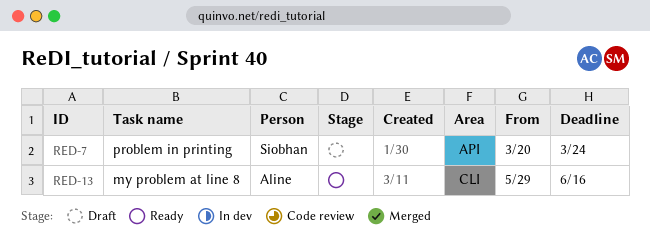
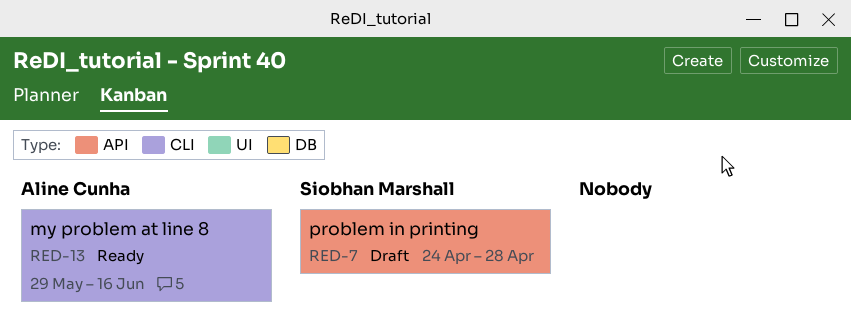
RED-7, start: Mar 20 -> Apr 24
RED-7, due: Mar 24 -> Apr 28

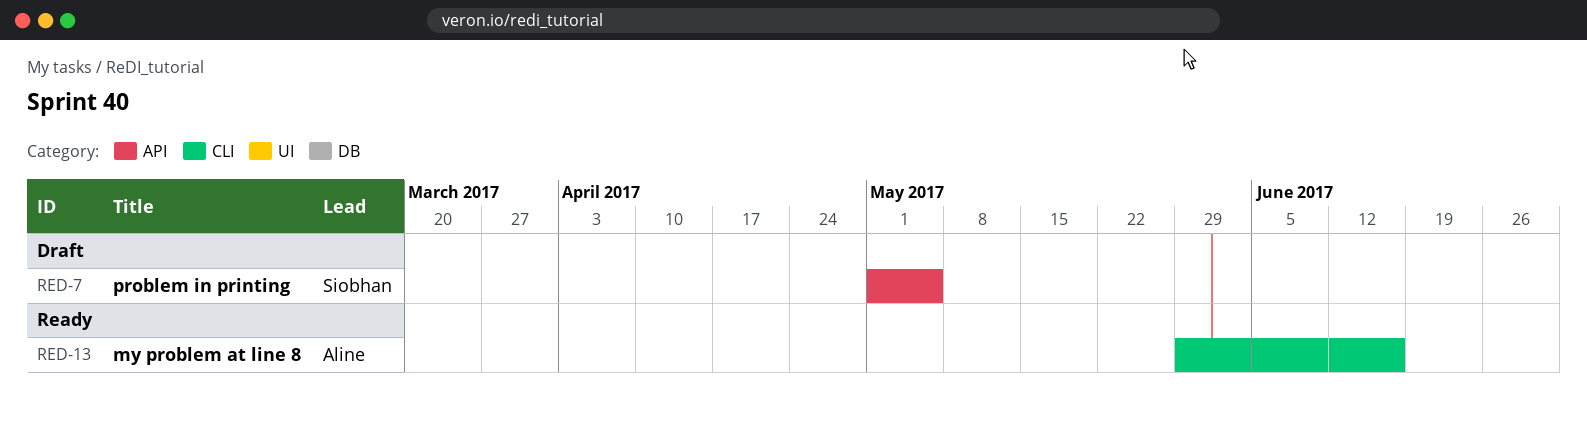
RED-7, start: Apr 24 -> May 1
RED-7, due: Apr 28 -> May 5

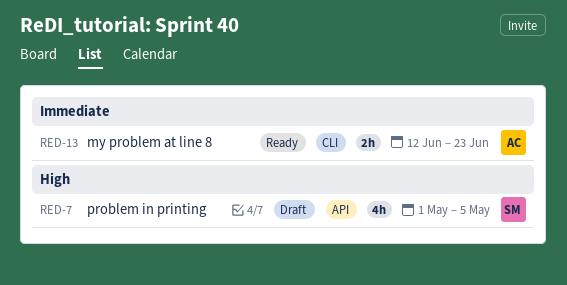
RED-13, start: May 29 -> Jun 12
RED-13, due: Jun 16 -> Jun 23

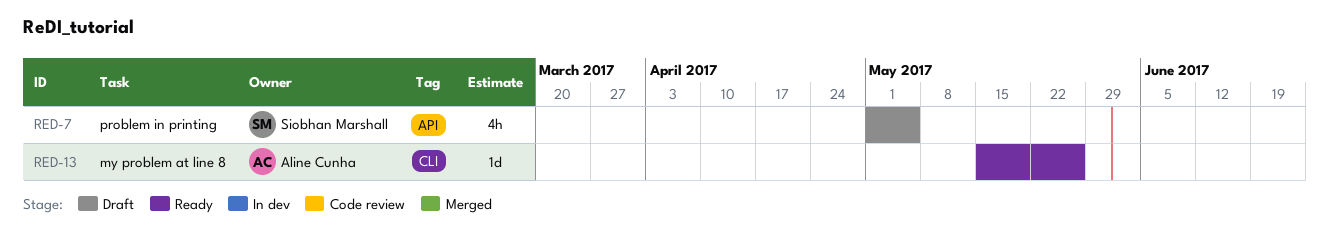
RED-13, estimate: 2h -> 1d
RED-13, start: Jun 12 -> May 15
RED-13, due: Jun 23 -> May 26

